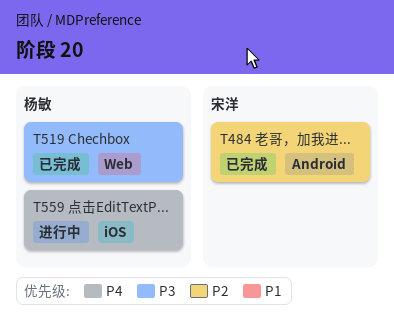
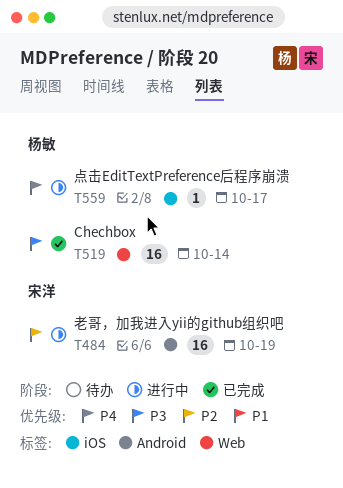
T484, status: 已完成 -> 进行中

